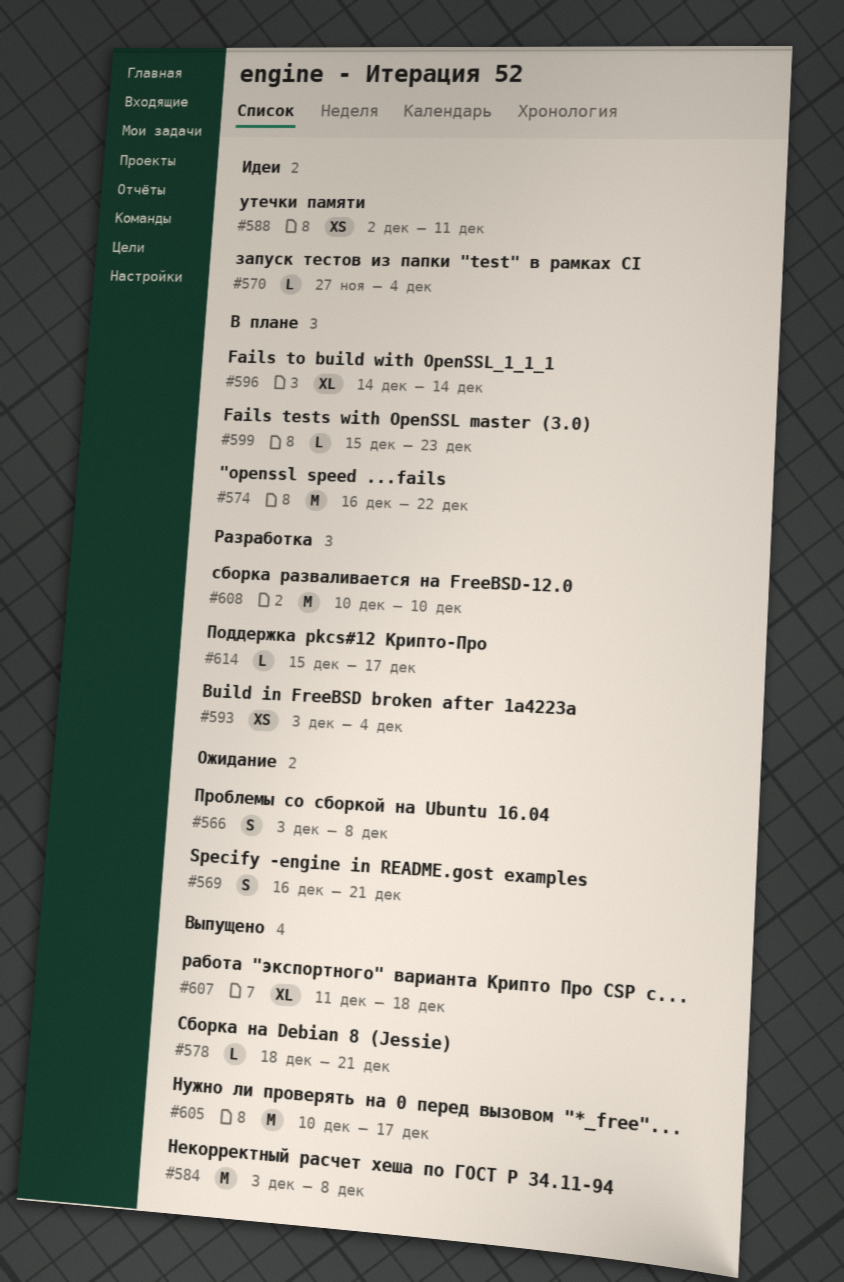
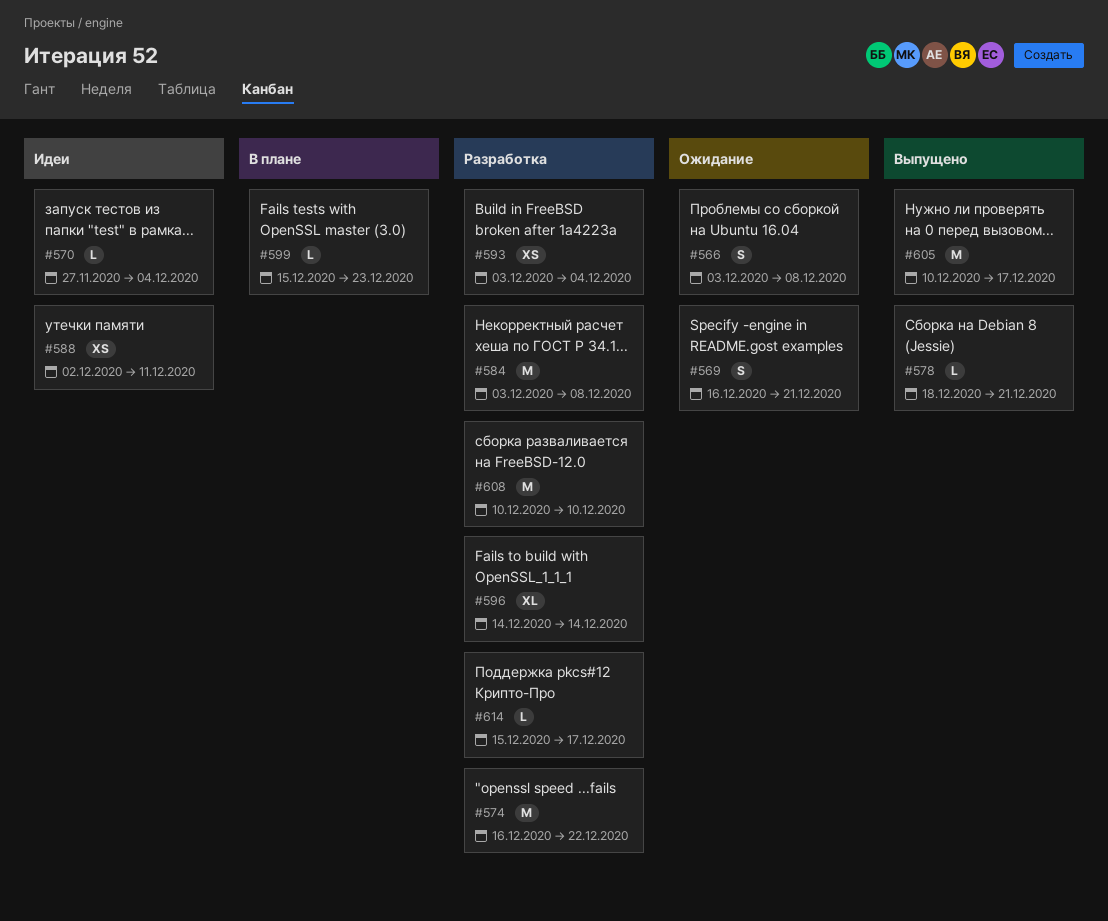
#574, status: В плане -> Разработка
#584, status: Выпущено -> Разработка
#596, status: В плане -> Разработка
#607: present -> none

